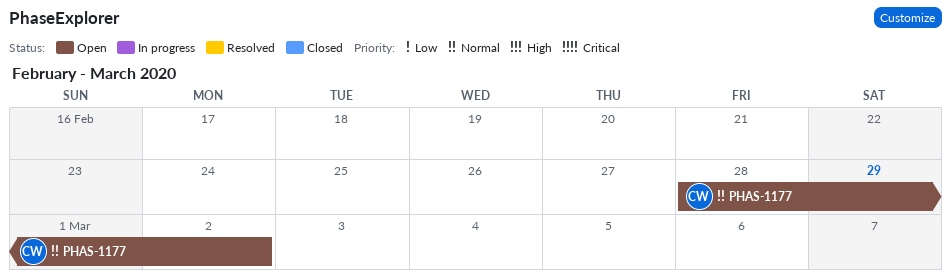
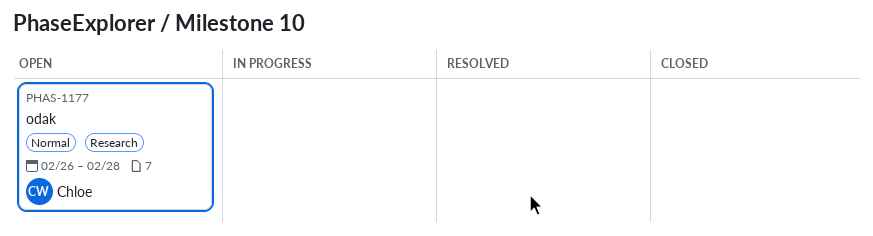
PHAS-1177, start: Feb 28 -> Feb 26
PHAS-1177, due: Mar 2 -> Feb 28

